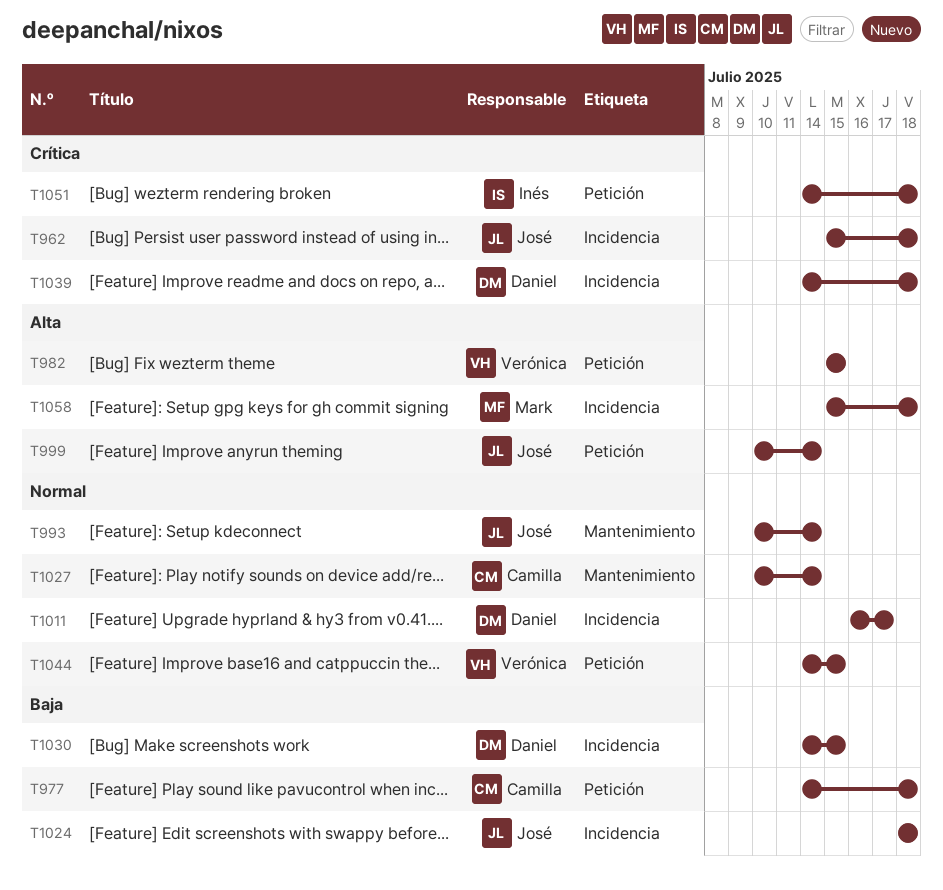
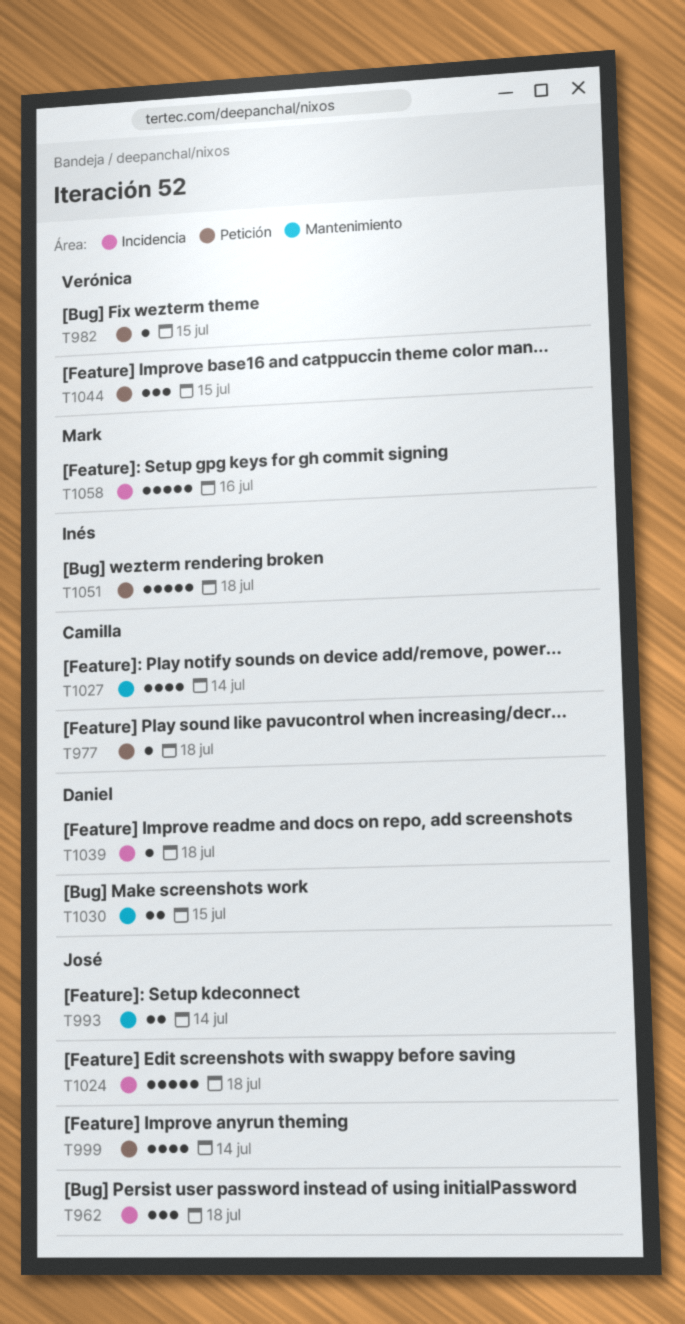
T1011: present -> none
T1030, label: Incidencia -> Mantenimiento
T1058, due: Jul 18 -> Jul 16

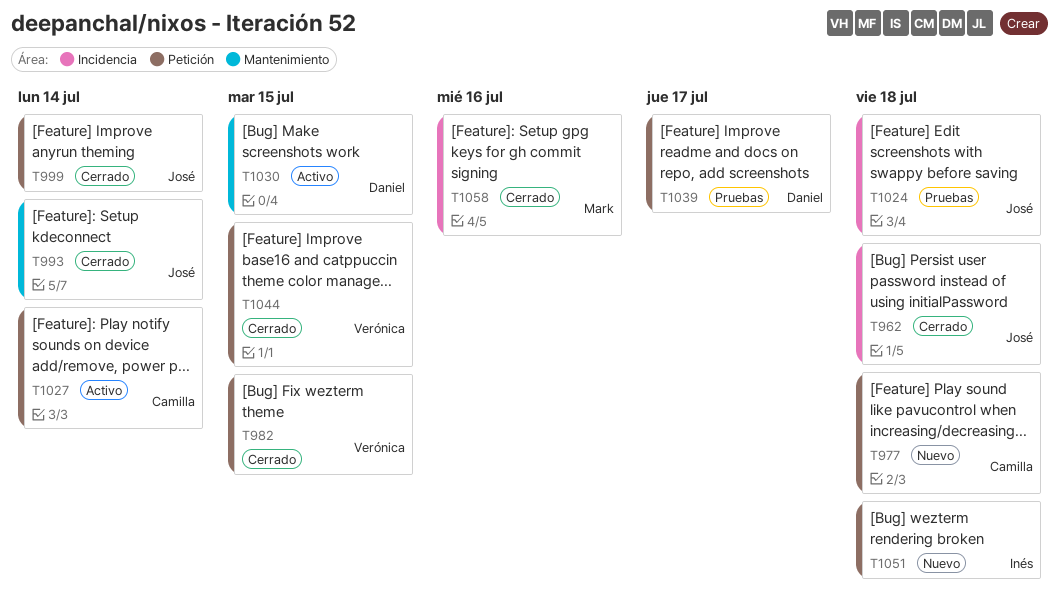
T1027, label: Mantenimiento -> Petición
T1039, label: Incidencia -> Petición
T1039, due: Jul 18 -> Jul 17

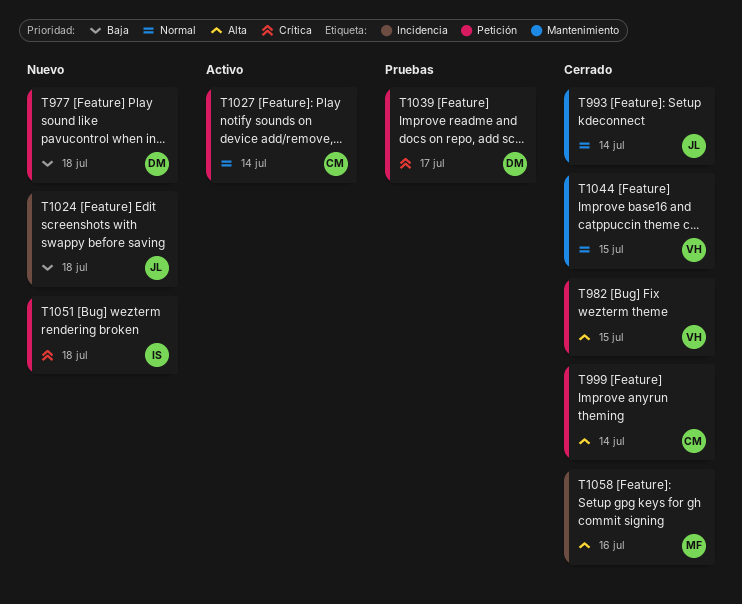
T962: present -> none
T977, owner: Camilla -> Daniel
T999, owner: José -> Camilla
T1024, status: Pruebas -> Nuevo
T1030: present -> none
T1044, label: Petición -> Mantenimiento

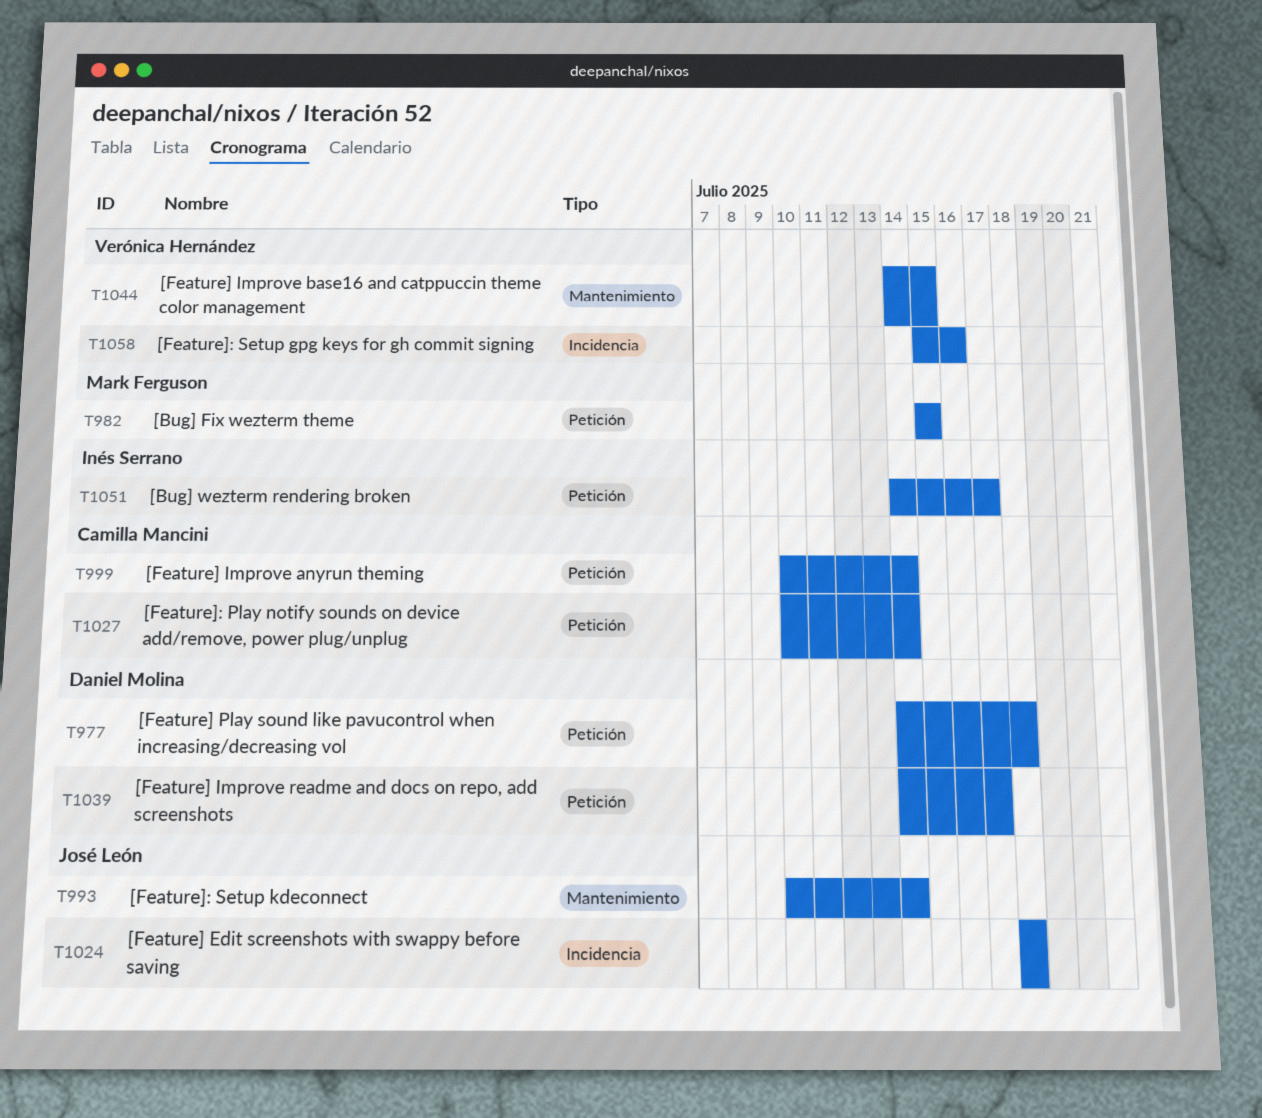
T982, owner: Verónica Hernández -> Mark Ferguson
T1051, due: Jul 18 -> Jul 17
T1058, owner: Mark Ferguson -> Verónica Hernández

